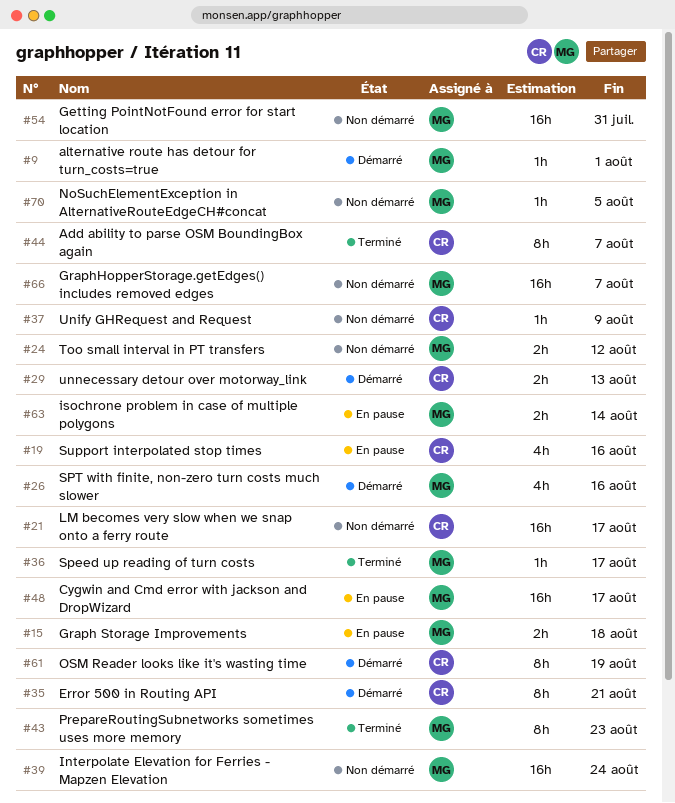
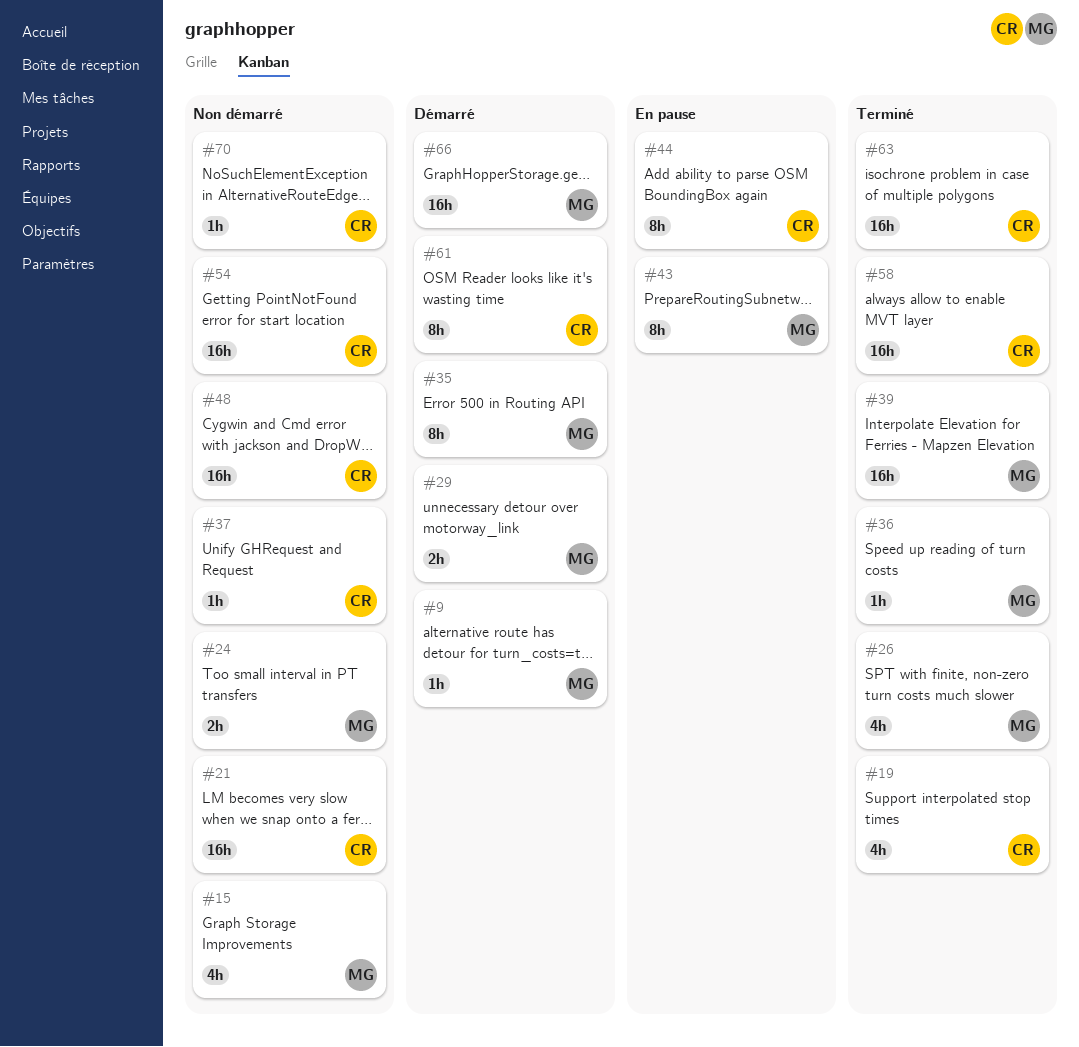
#15, status: En pause -> Non démarré
#15, estimate: 2h -> 4h
#19, status: En pause -> Terminé
#26, status: Démarré -> Terminé
#29, owner: CR -> MG
#35, owner: CR -> MG
#39, status: Non démarré -> Terminé
#43, status: Terminé -> En pause
#44, status: Terminé -> En pause
#48, status: En pause -> Non démarré
#48, owner: MG -> CR
#54, owner: MG -> CR
#58: none -> present
#63, status: En pause -> Terminé
#63, owner: MG -> CR
#63, estimate: 2h -> 16h
#66, status: Non démarré -> Démarré
#70, owner: MG -> CR

